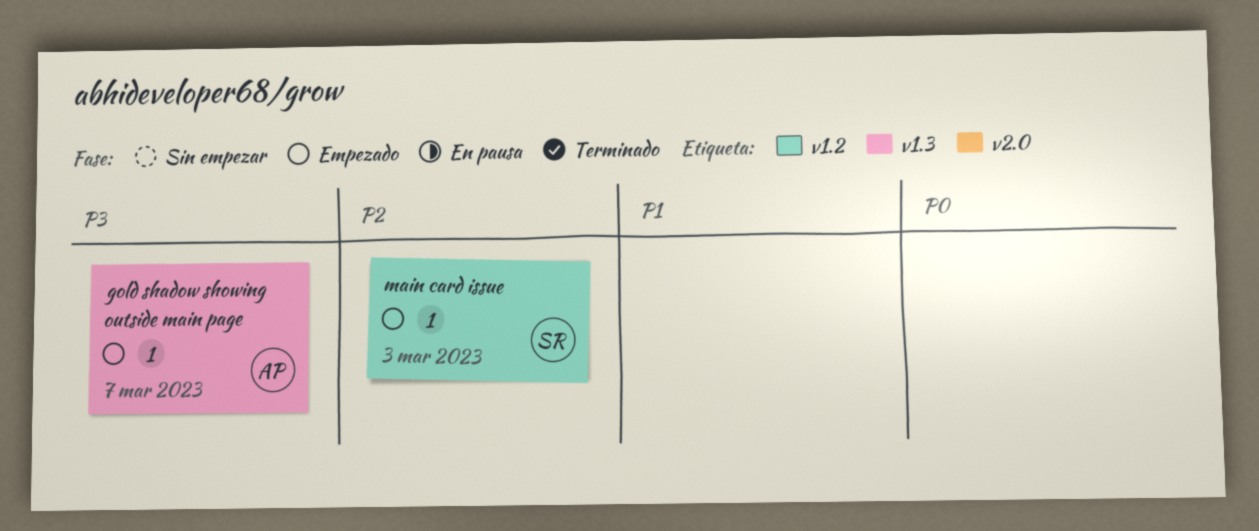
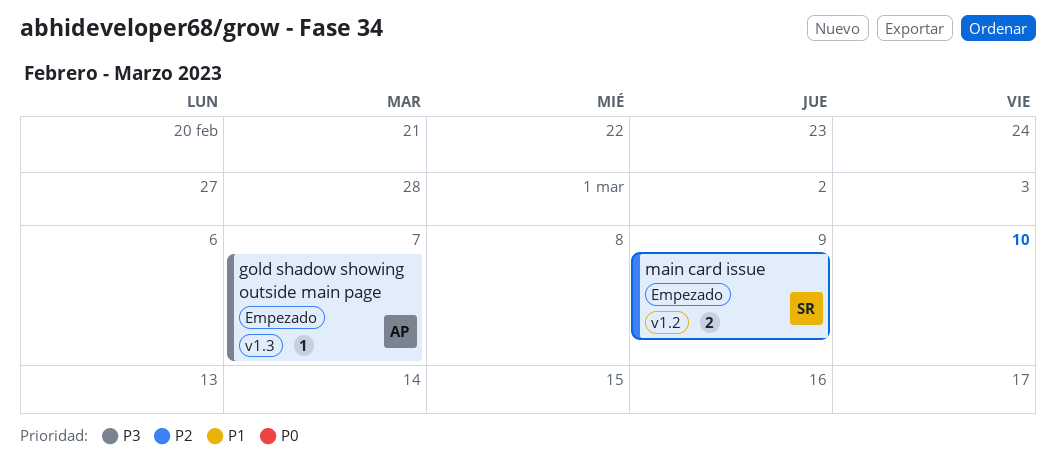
main card issue, estimate: 1 -> 2
main card issue, due: Mar 3 -> Mar 9

